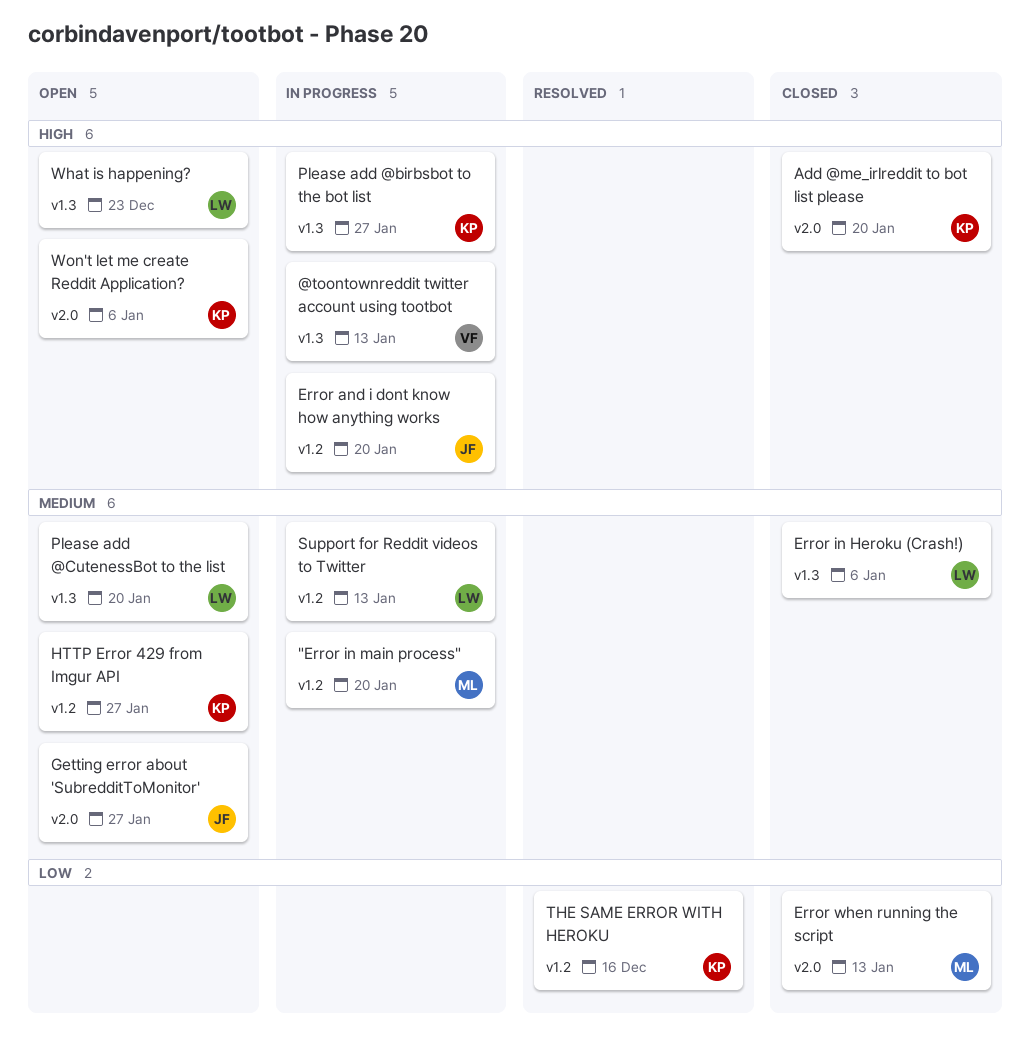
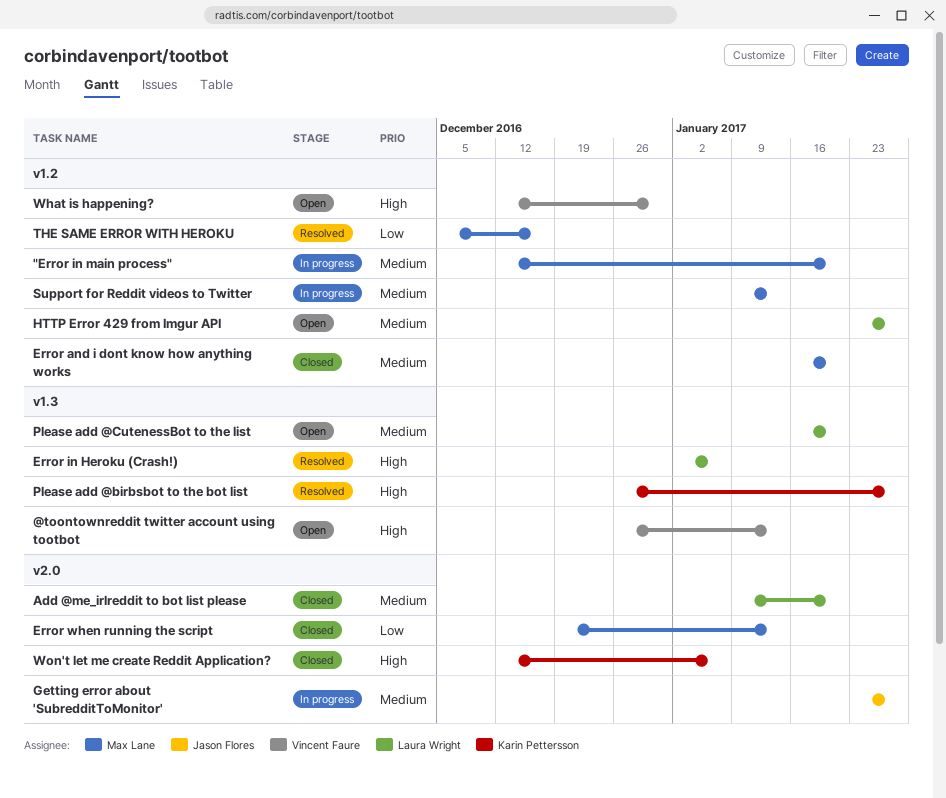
@toontownreddit twitter account using tootbot, status: In progress -> Open
Add @me_irlreddit to bot list please, owner: Karin Pettersson -> Laura Wright
Add @me_irlreddit to bot list please, priority: High -> Medium
Error and i dont know how anything works, status: In progress -> Closed
Error and i dont know how anything works, owner: Jason Flores -> Max Lane
Error and i dont know how anything works, priority: High -> Medium
Error in Heroku (Crash!), status: Closed -> Resolved
Error in Heroku (Crash!), priority: Medium -> High
Getting error about 'SubredditToMonitor', status: Open -> In progress
HTTP Error 429 from Imgur API, owner: Karin Pettersson -> Laura Wright
Please add @birbsbot to the bot list, status: In progress -> Resolved
Support for Reddit videos to Twitter, owner: Laura Wright -> Max Lane
THE SAME ERROR WITH HEROKU, owner: Karin Pettersson -> Max Lane
What is happening?, owner: Laura Wright -> Vincent Faure
What is happening?, label: v1.3 -> v1.2
What is happening?, due: Dec 23 -> Dec 30
Won't let me create Reddit Application?, status: Open -> Closed

